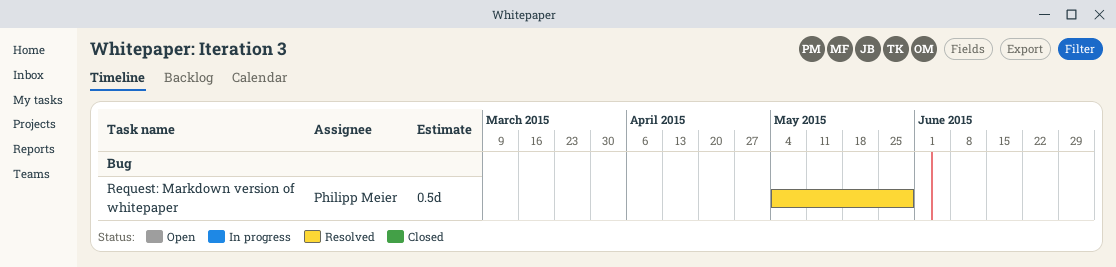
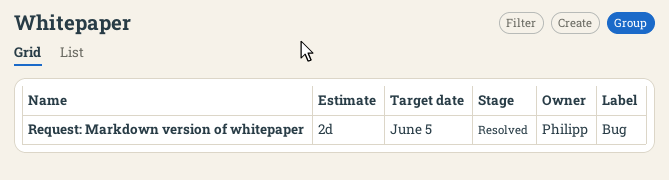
Request: Markdown version of whitepaper, estimate: 0.5d -> 2d
Request: Markdown version of whitepaper, due: May 29 -> Jun 5

